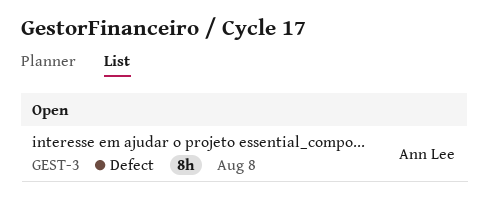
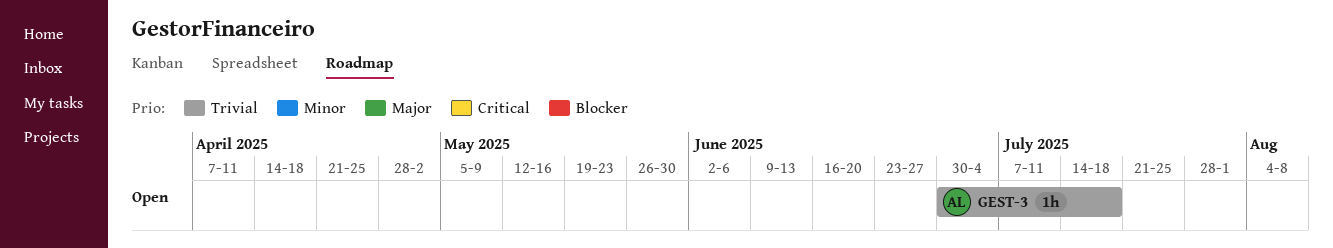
GEST-3, estimate: 8h -> 1h
GEST-3, due: Aug 8 -> Jul 18

